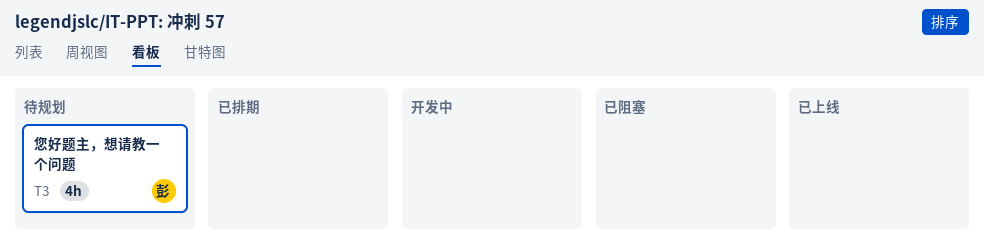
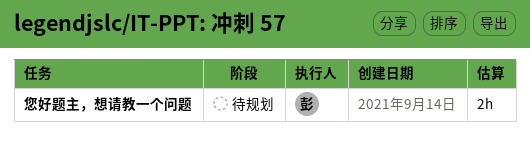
您好题主，想请教一个问题, estimate: 4h -> 2h

